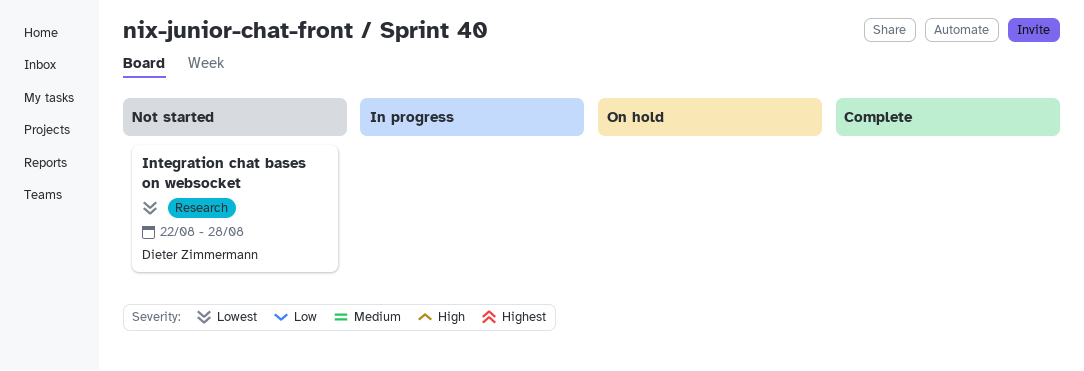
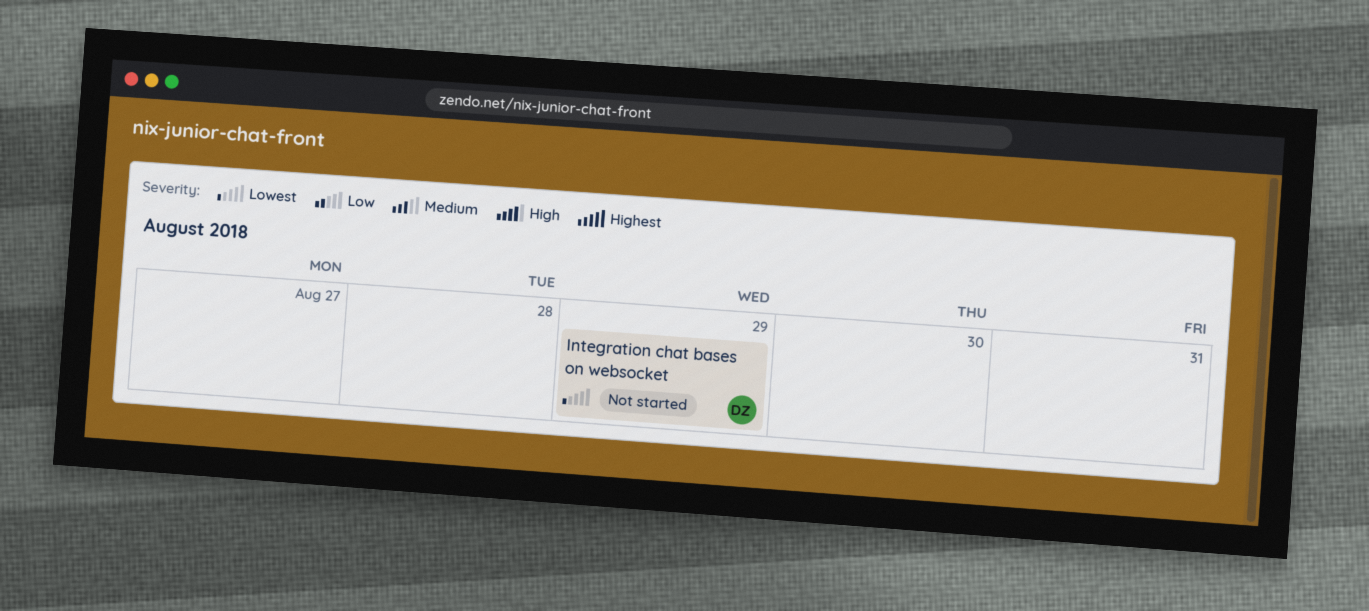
Integration chat bases on websocket, due: Aug 28 -> Aug 29

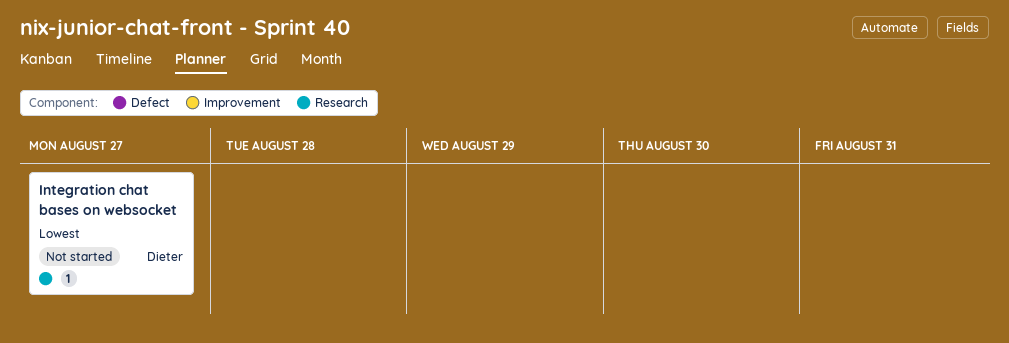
Integration chat bases on websocket, due: Aug 29 -> Aug 27

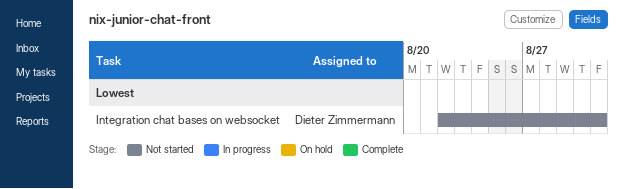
Integration chat bases on websocket, due: Aug 27 -> Aug 31

